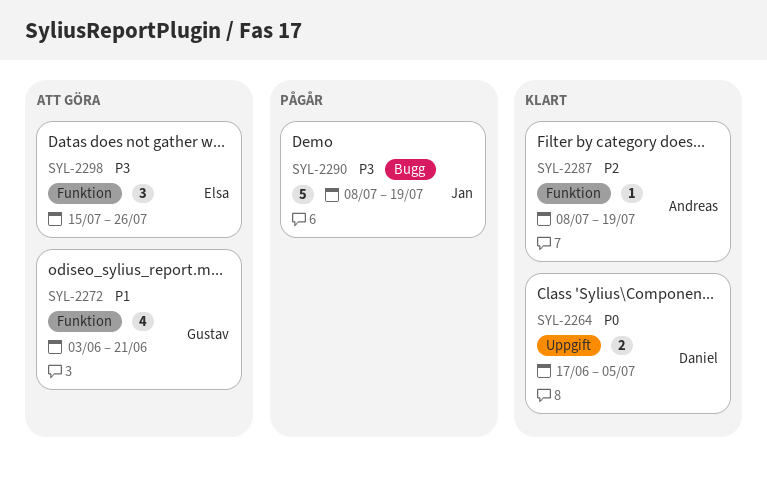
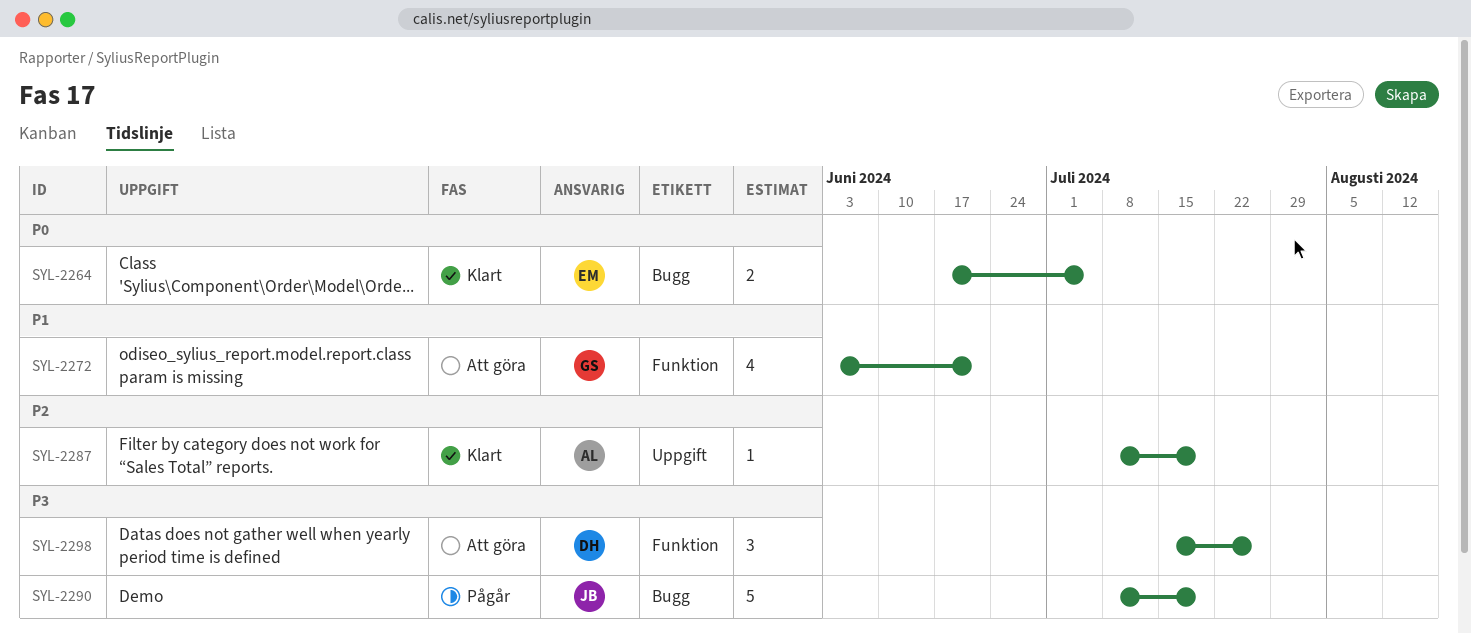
SYL-2264, owner: Daniel -> Elsa
SYL-2264, label: Uppgift -> Bugg
SYL-2287, label: Funktion -> Uppgift
SYL-2298, owner: Elsa -> Daniel

